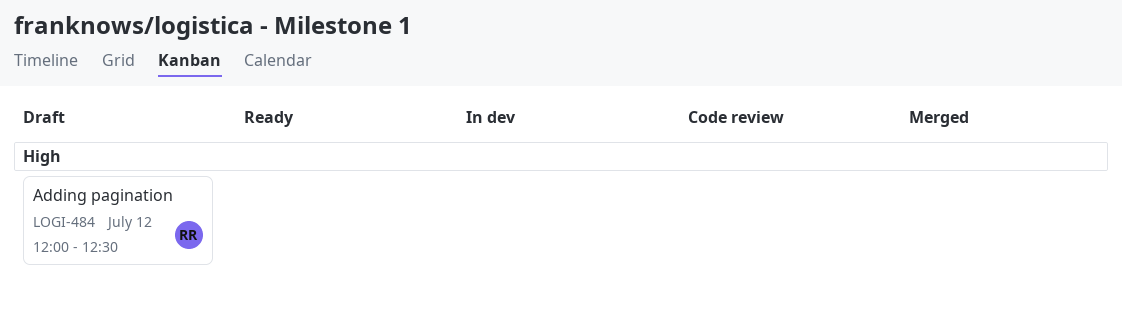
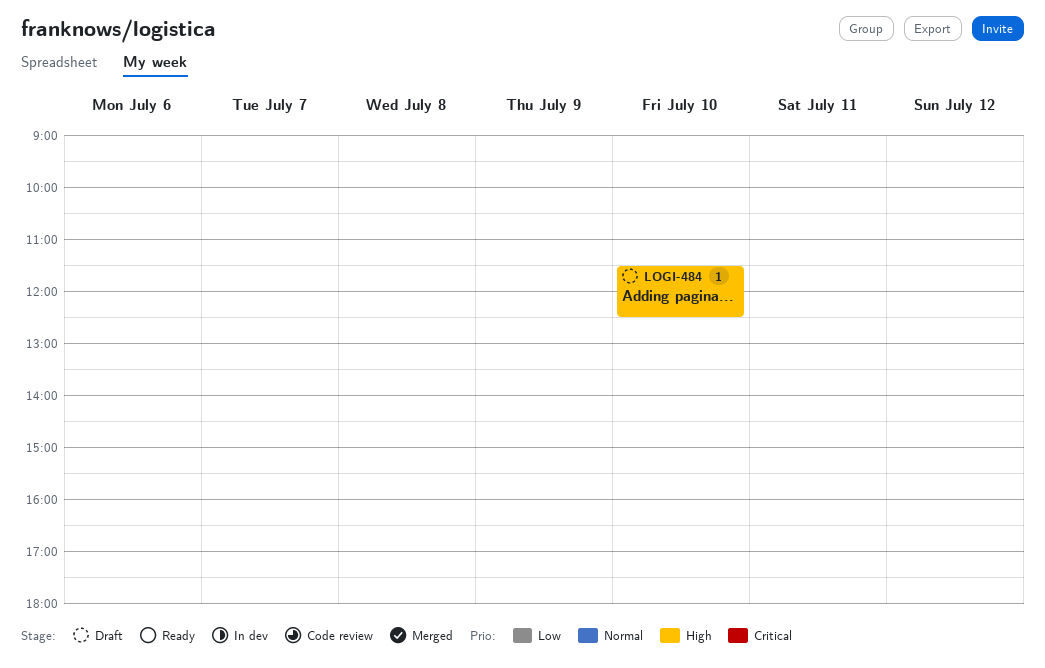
LOGI-484, day: Jul 12 -> Jul 10
LOGI-484, begins: 12:00 -> 11:30

